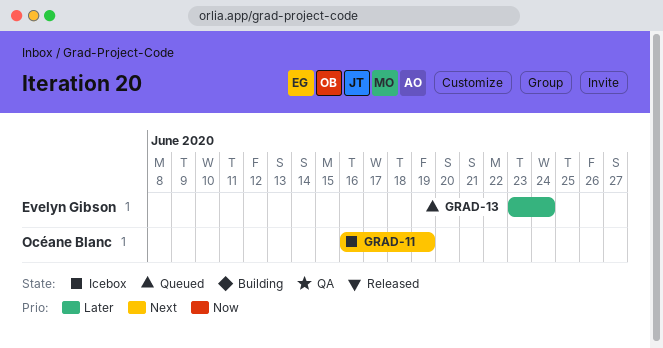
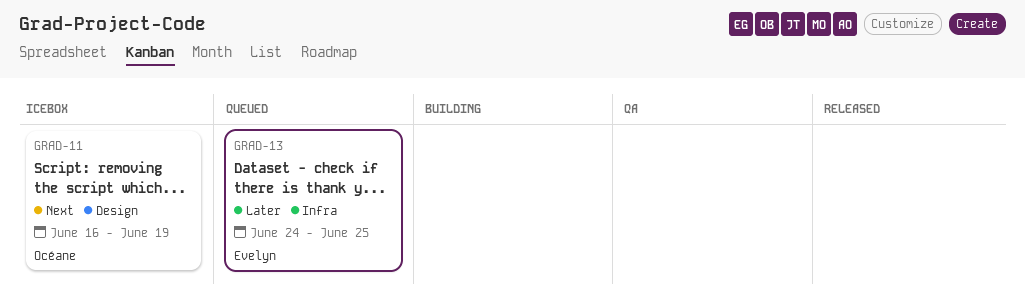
GRAD-13, start: Jun 23 -> Jun 24
GRAD-13, due: Jun 24 -> Jun 25

